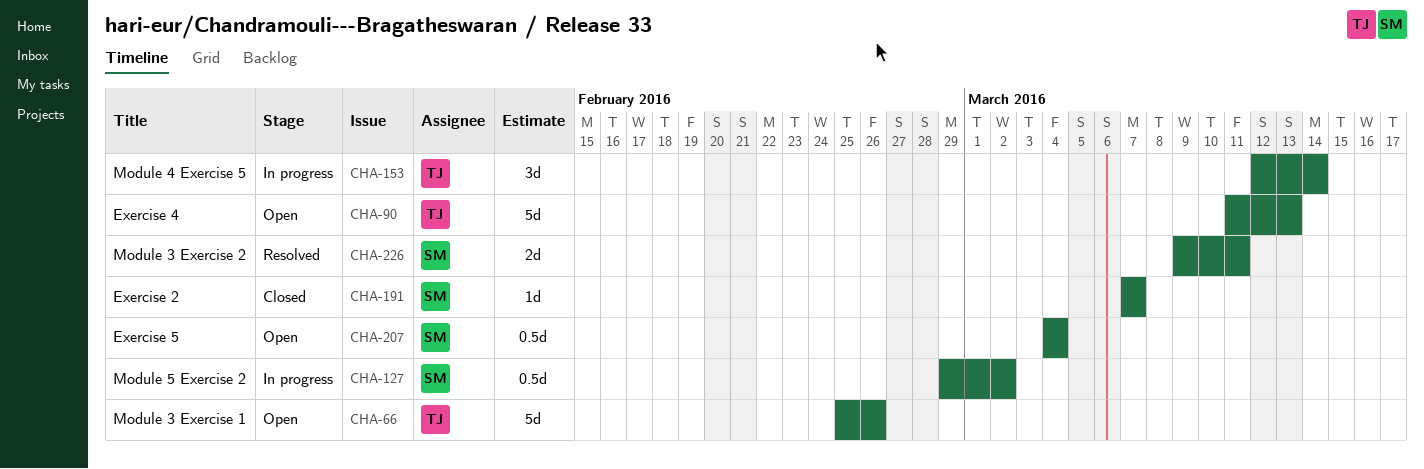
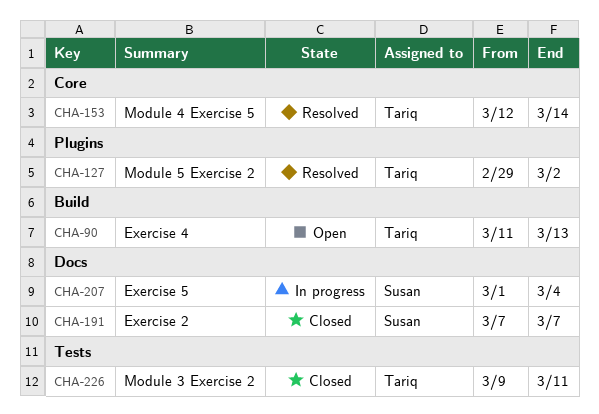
CHA-66: present -> none
CHA-127, status: In progress -> Resolved
CHA-127, owner: Susan -> Tariq
CHA-153, status: In progress -> Resolved
CHA-207, status: Open -> In progress
CHA-207, start: Mar 4 -> Mar 1
CHA-226, status: Resolved -> Closed
CHA-226, owner: Susan -> Tariq

